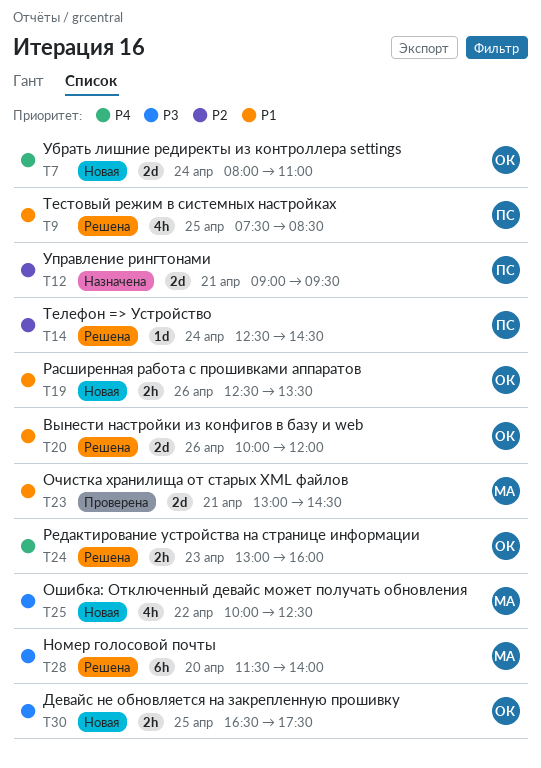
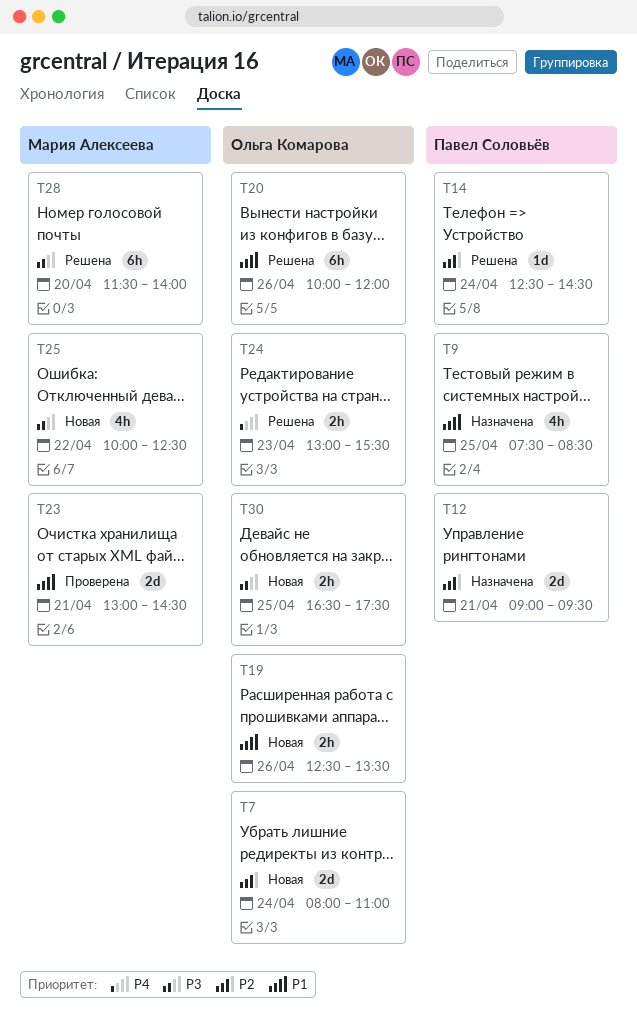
T7, priority: P4 -> P2
T9, status: Решена -> Назначена
T20, estimate: 2d -> 6h
T24, ends: 16:00 -> 15:30

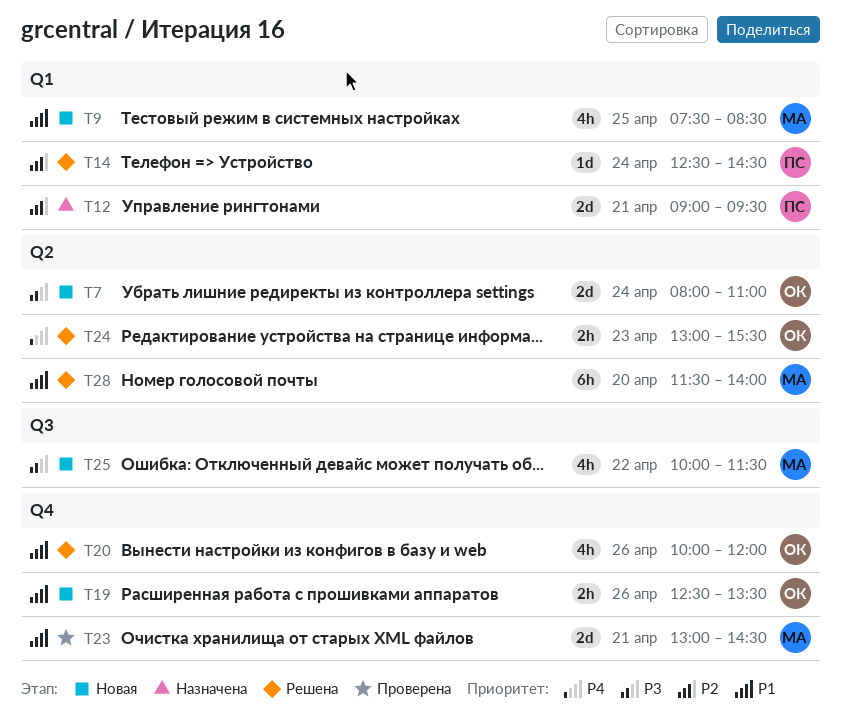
T7, priority: P2 -> P3
T9, status: Назначена -> Новая
T9, owner: Павел Соловьёв -> Мария Алексеева
T20, estimate: 6h -> 4h
T25, ends: 12:30 -> 11:30
T28, priority: P3 -> P1
T30: present -> none

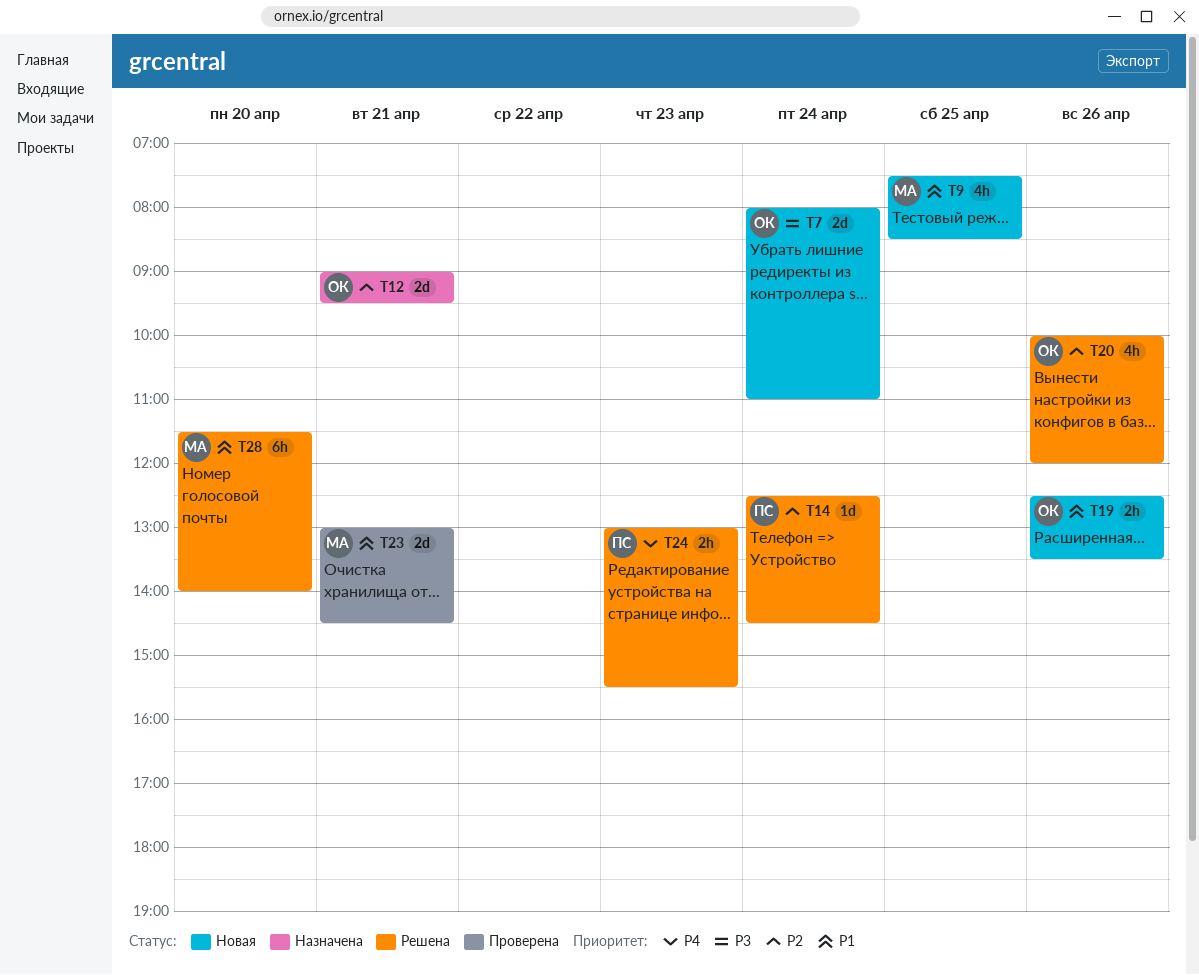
T12, owner: ПС -> ОК
T20, priority: P1 -> P2
T24, owner: ОК -> ПС
T25: present -> none

